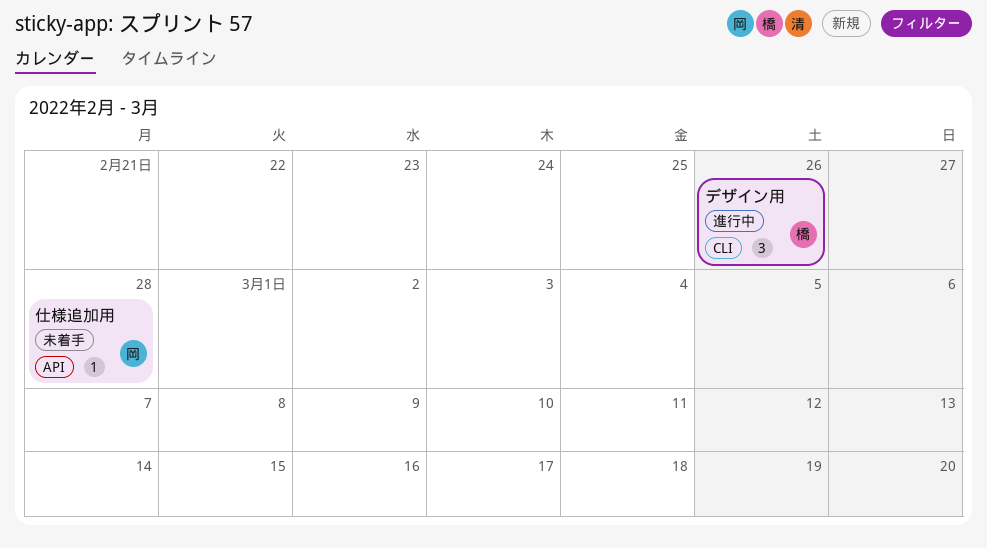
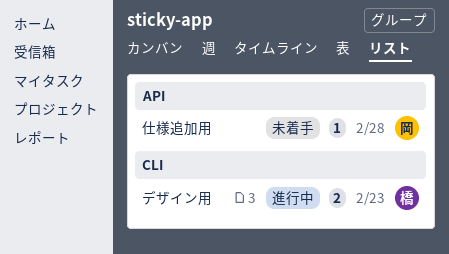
デザイン用, estimate: 3 -> 2
デザイン用, due: Feb 26 -> Feb 23

